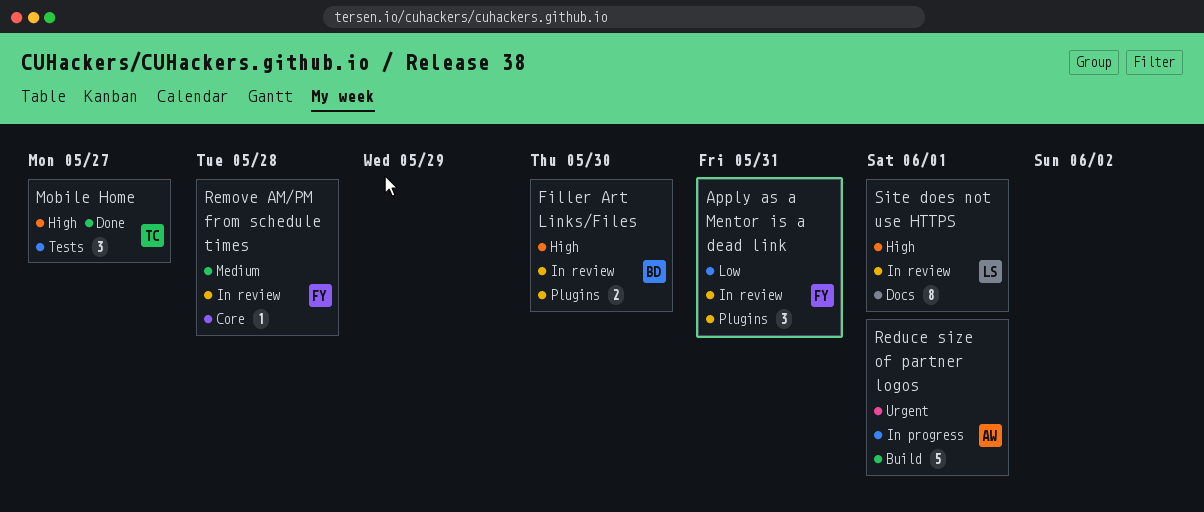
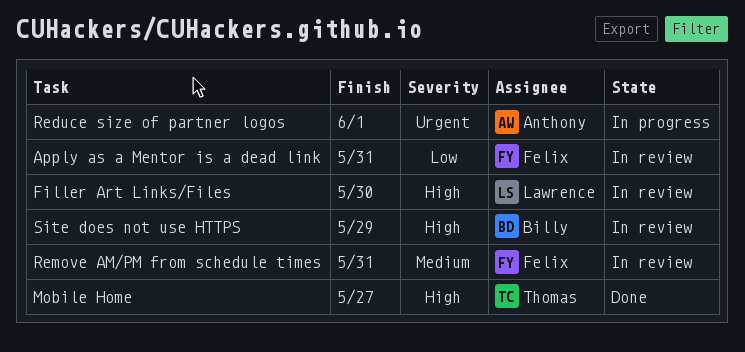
Filler Art Links/Files, owner: Billy -> Lawrence
Remove AM/PM from schedule times, due: May 28 -> May 31
Site does not use HTTPS, owner: Lawrence -> Billy
Site does not use HTTPS, due: Jun 1 -> May 29

